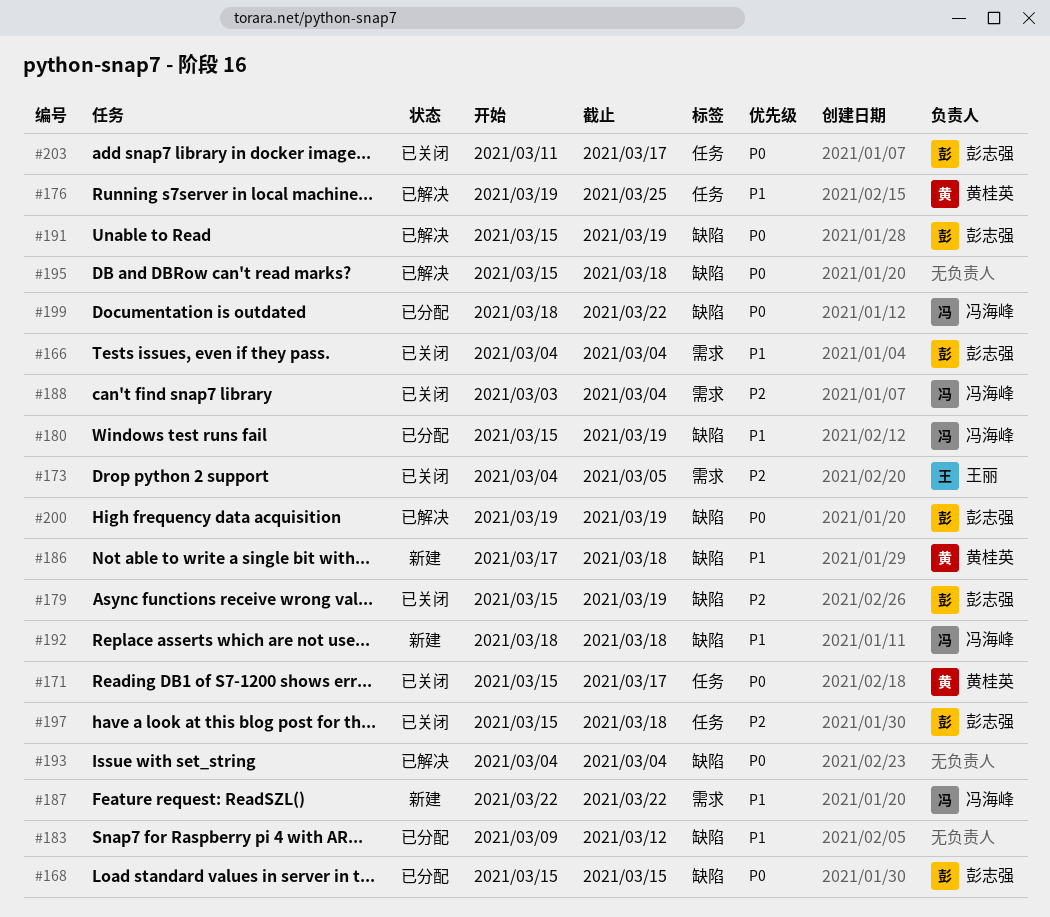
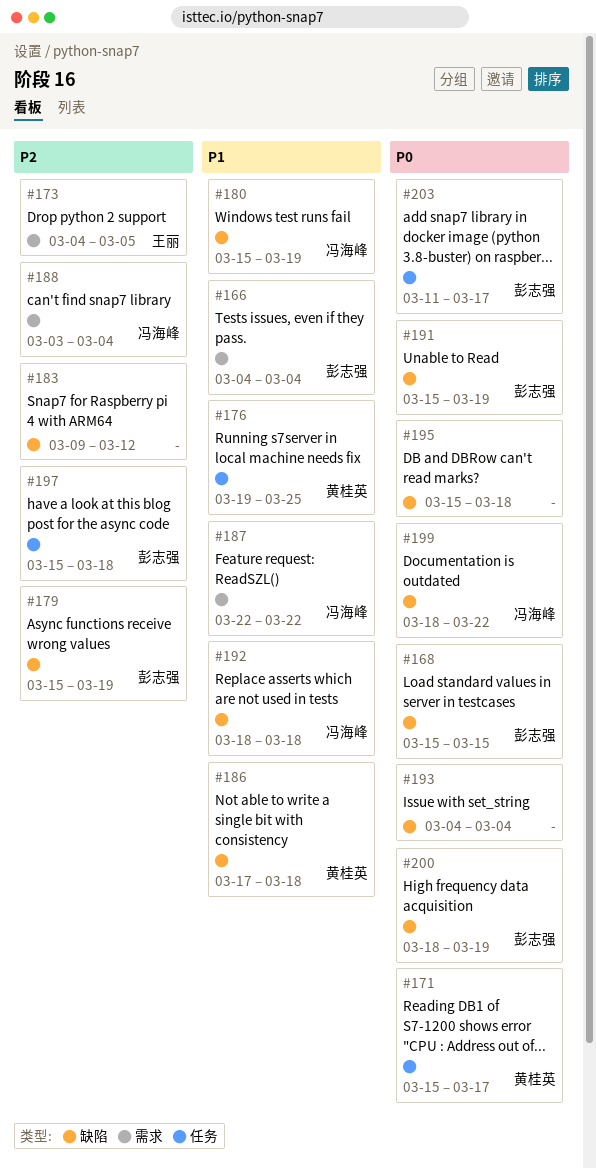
#183, priority: P1 -> P2
#200, start: Mar 19 -> Mar 18

